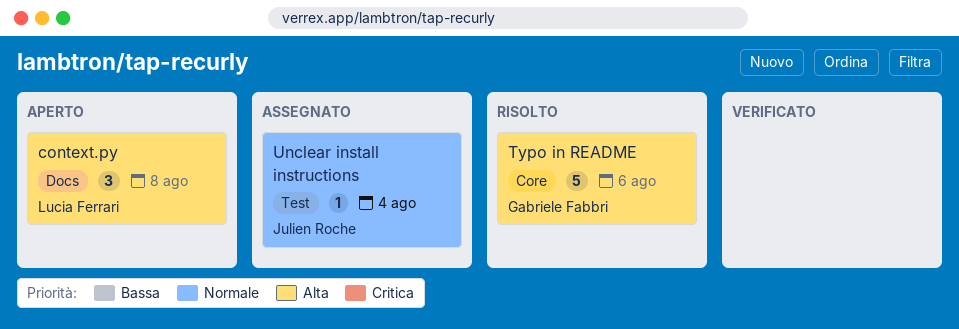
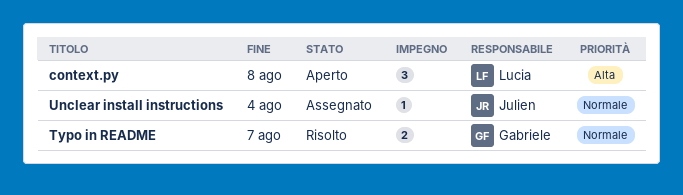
Typo in README, priority: Alta -> Normale
Typo in README, estimate: 5 -> 2
Typo in README, due: Aug 6 -> Aug 7

